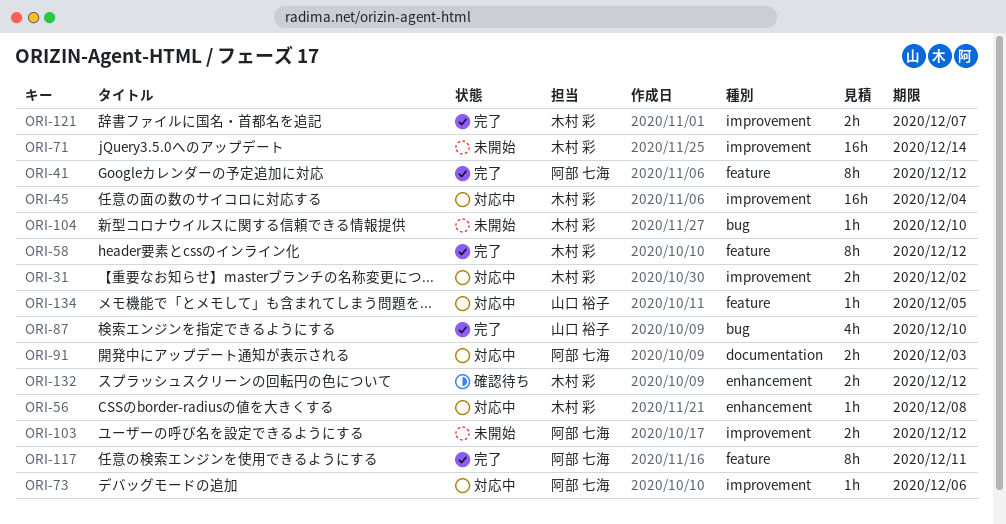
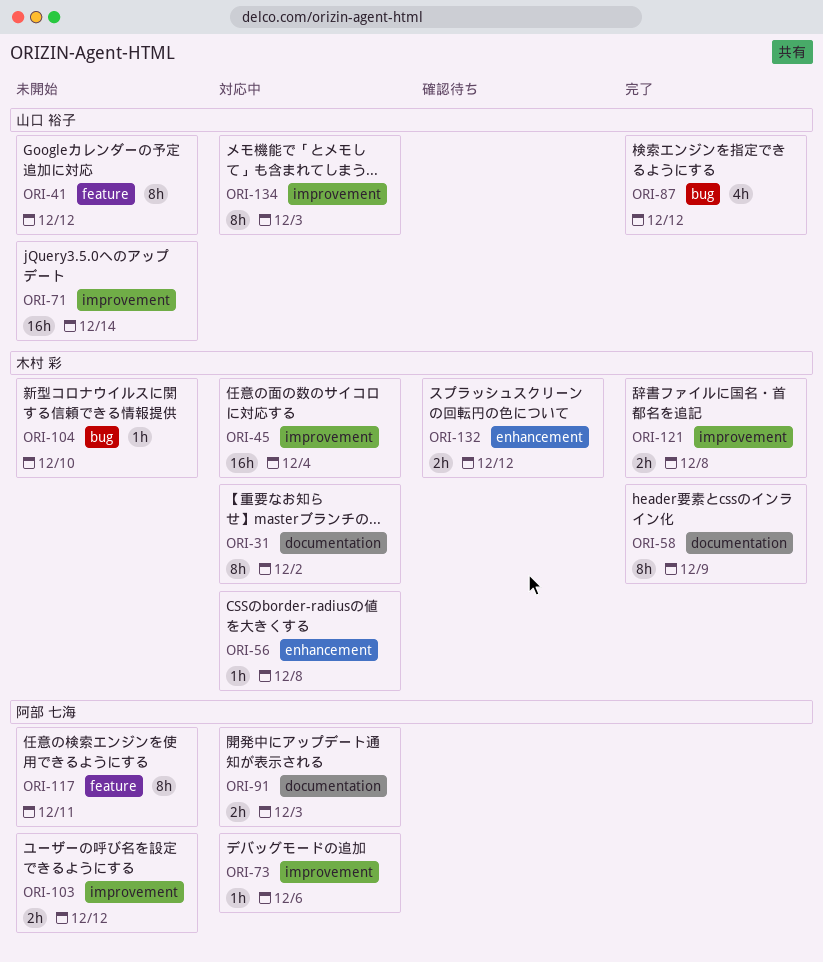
ORI-31, label: improvement -> documentation
ORI-31, estimate: 2h -> 8h
ORI-41, status: 完了 -> 未開始
ORI-41, owner: 阿部 七海 -> 山口 裕子
ORI-58, label: feature -> documentation
ORI-58, due: Dec 12 -> Dec 9
ORI-71, owner: 木村 彩 -> 山口 裕子
ORI-87, due: Dec 10 -> Dec 12
ORI-117, status: 完了 -> 未開始
ORI-121, due: Dec 7 -> Dec 8
ORI-134, label: feature -> improvement
ORI-134, estimate: 1h -> 8h
ORI-134, due: Dec 5 -> Dec 3

